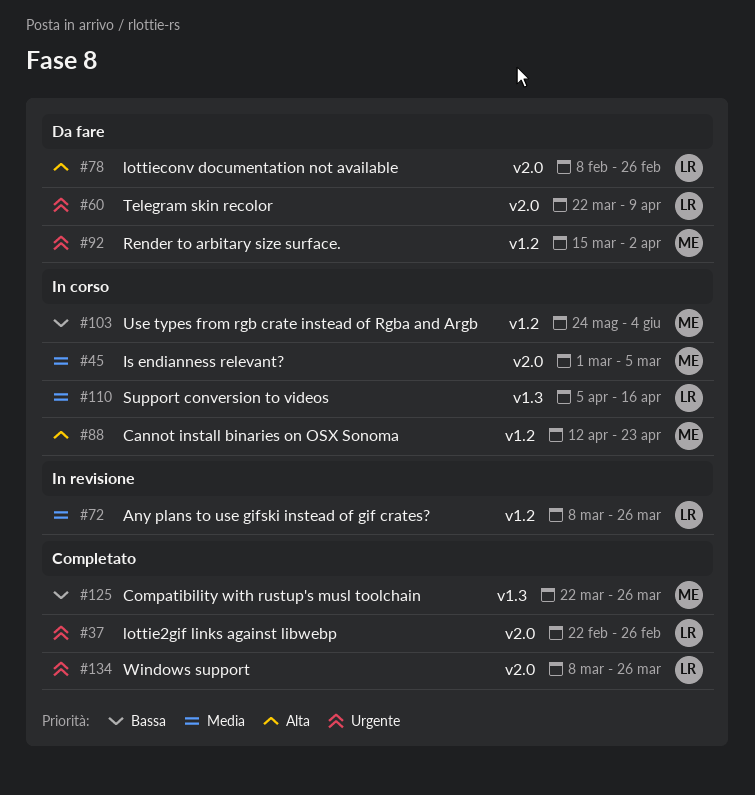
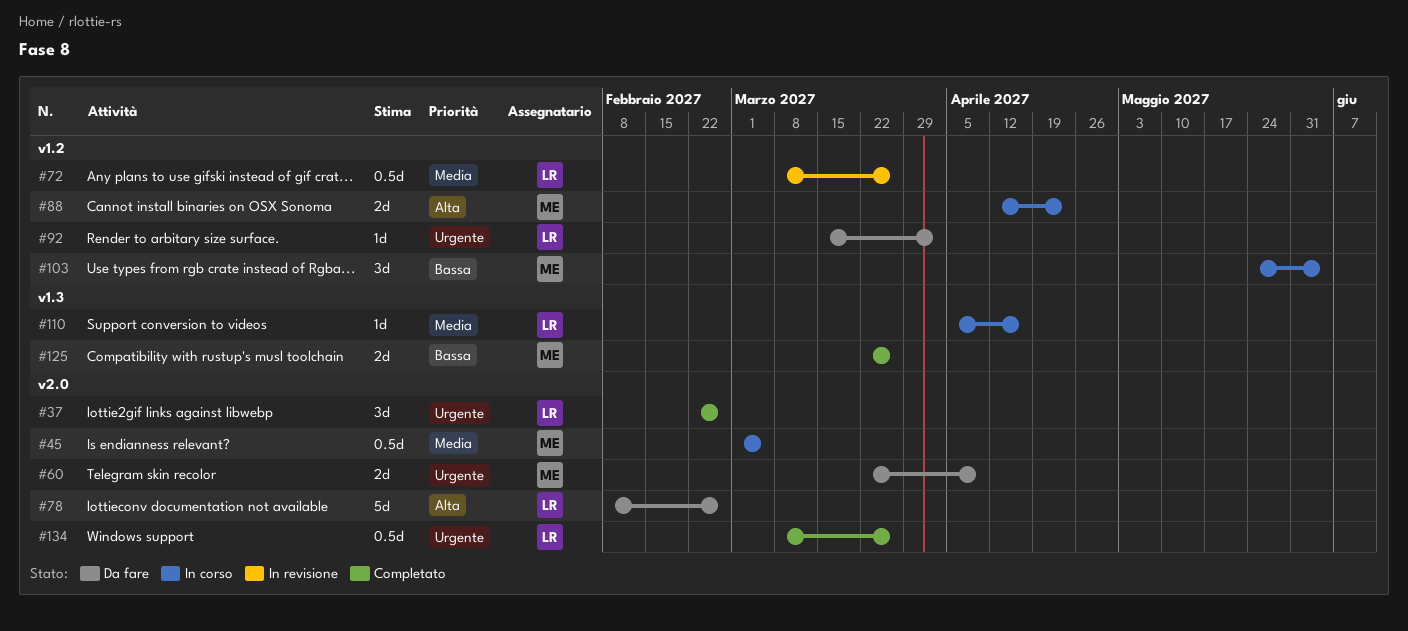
#60, owner: LR -> ME
#92, owner: ME -> LR

